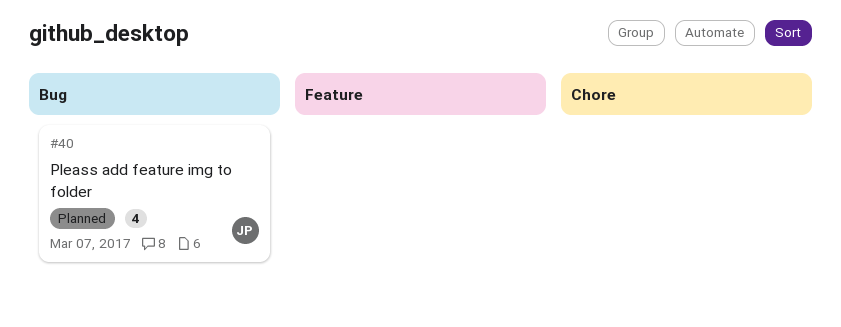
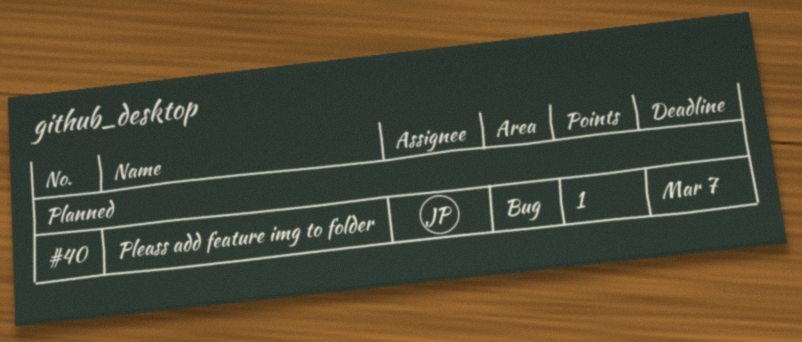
#40, estimate: 4 -> 1

